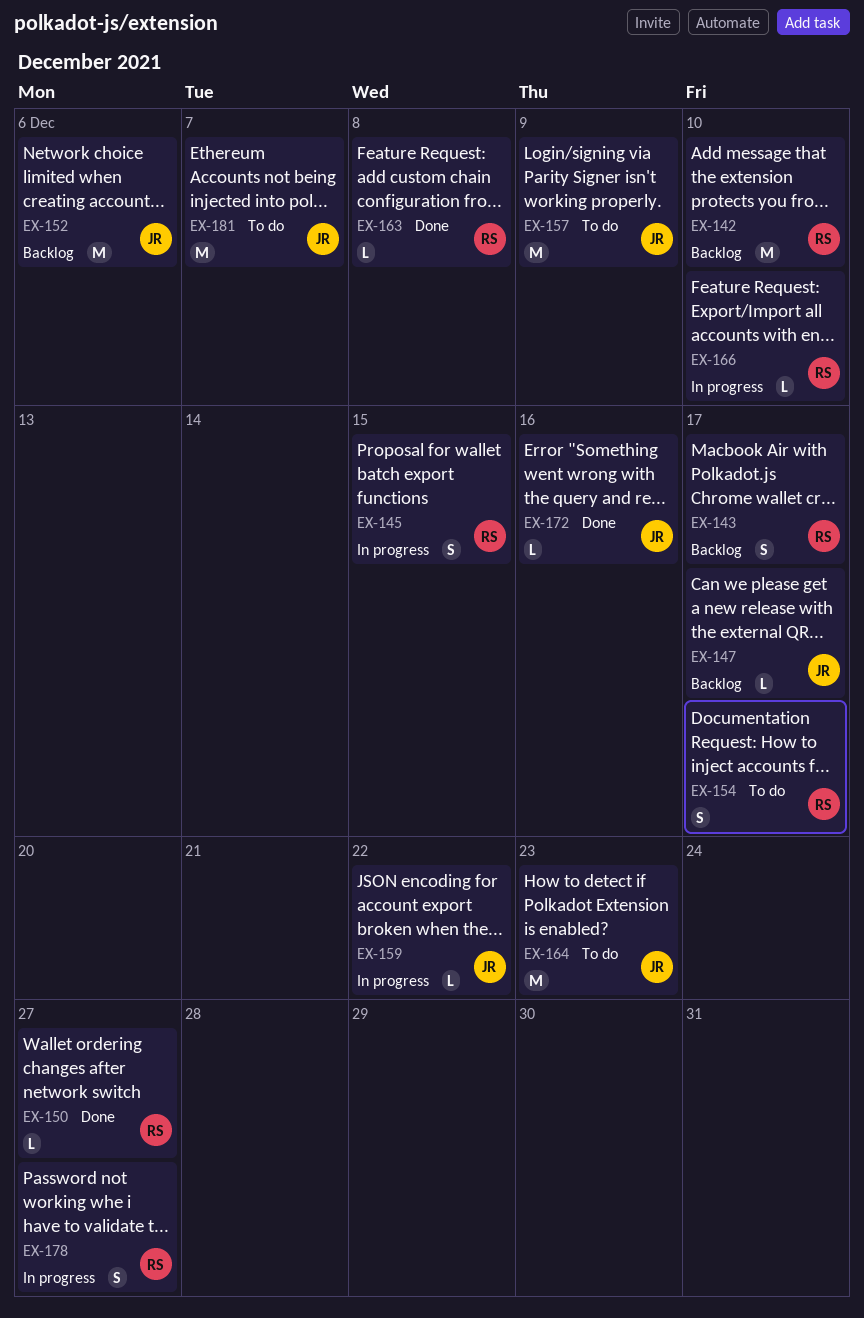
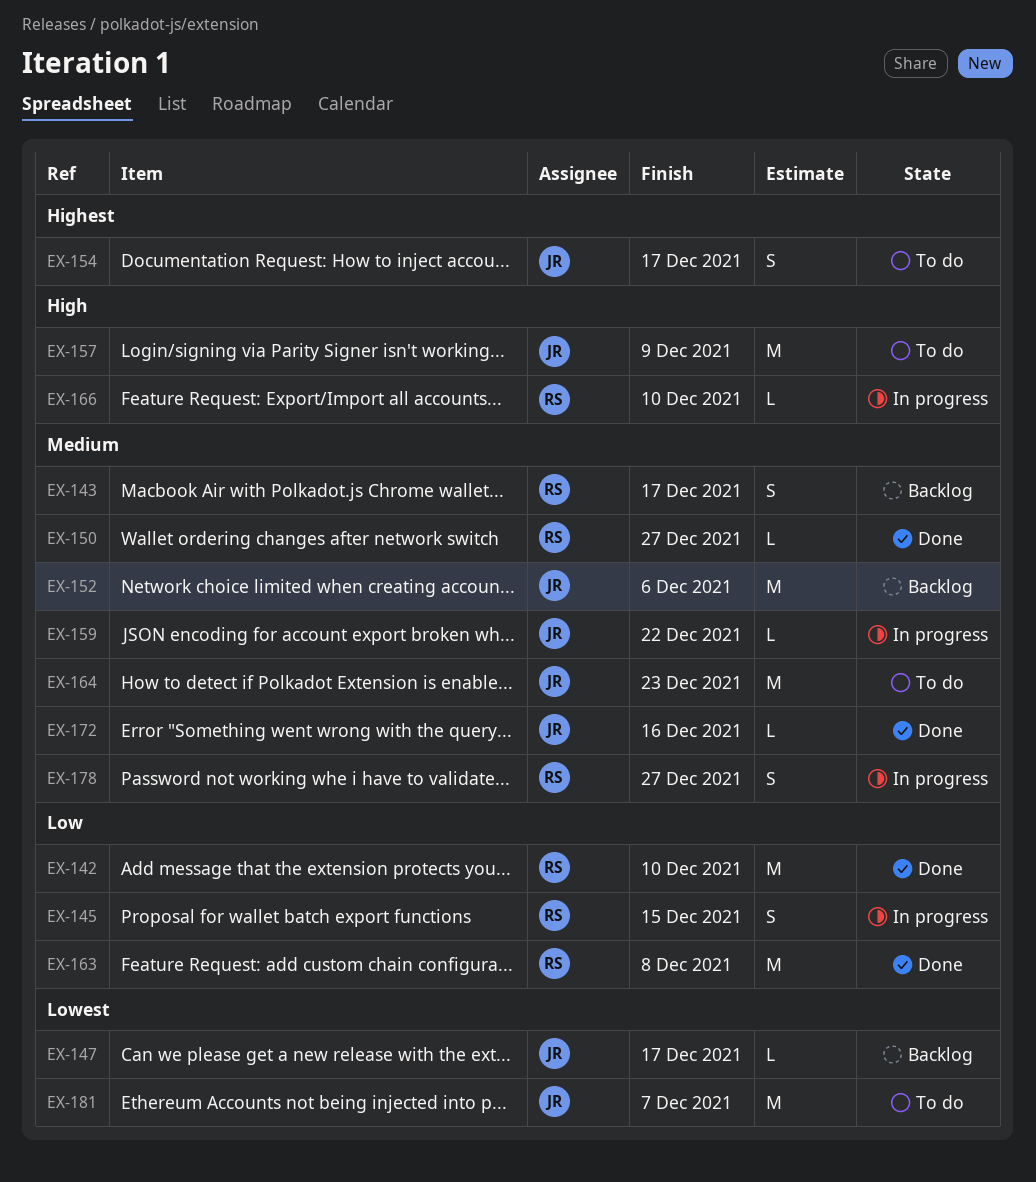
EX-142, status: Backlog -> Done
EX-154, owner: RS -> JR
EX-163, estimate: L -> M

